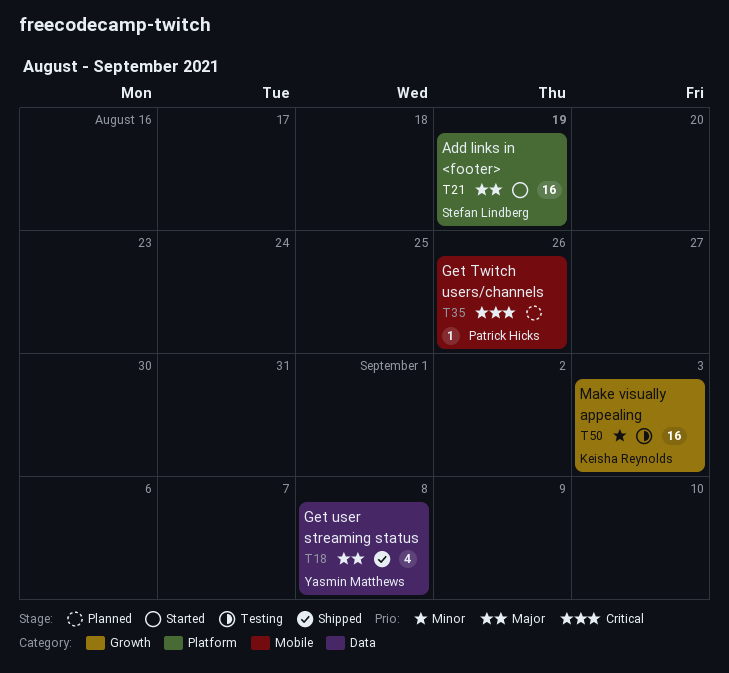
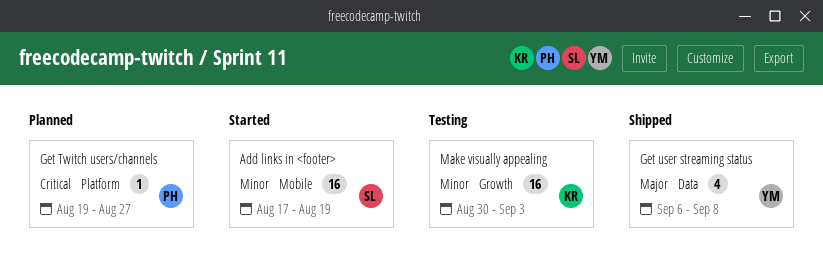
Add links in <footer>, priority: Major -> Minor
Add links in <footer>, label: Platform -> Mobile
Get Twitch users/channels, label: Mobile -> Platform
Get Twitch users/channels, due: Aug 26 -> Aug 27

